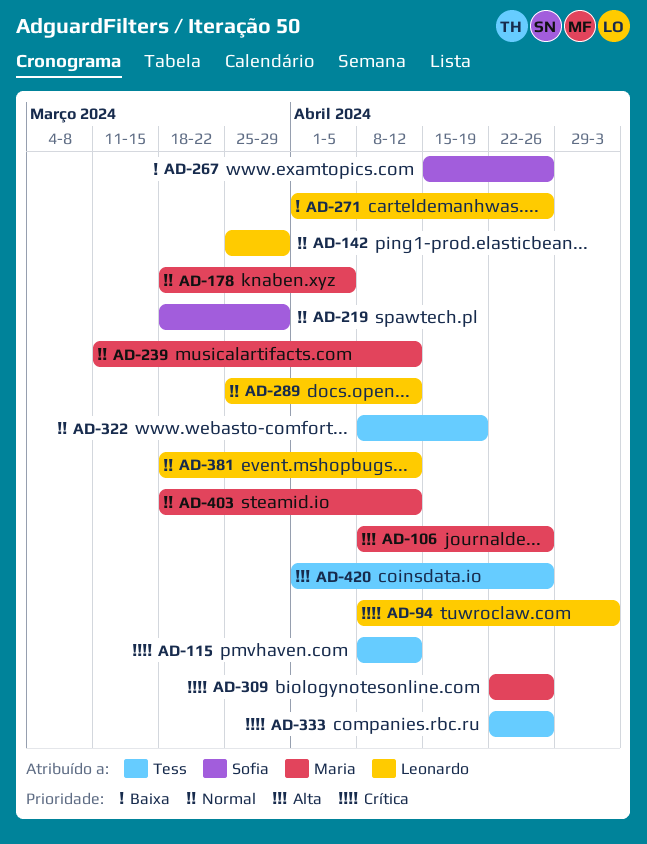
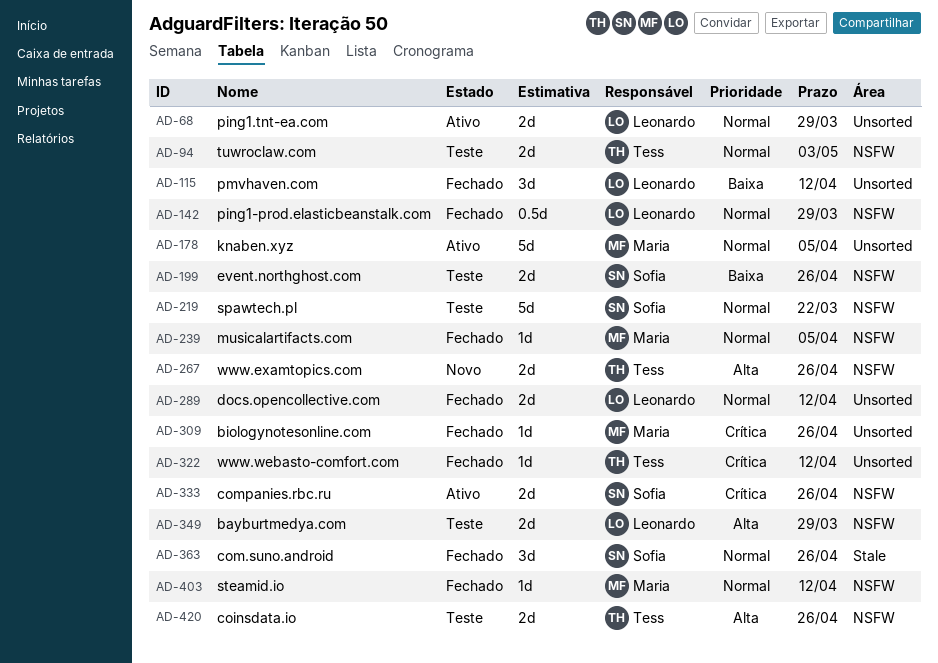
AD-68: none -> present
AD-94, owner: Leonardo -> Tess
AD-94, priority: Crítica -> Normal
AD-106: present -> none
AD-115, owner: Tess -> Leonardo
AD-115, priority: Crítica -> Baixa
AD-199: none -> present
AD-219, due: Mar 29 -> Mar 22
AD-239, due: Apr 12 -> Apr 5
AD-267, owner: Sofia -> Tess
AD-267, priority: Baixa -> Alta
AD-271: present -> none
AD-322, priority: Normal -> Crítica
AD-322, due: Apr 19 -> Apr 12
AD-333, owner: Tess -> Sofia
AD-349: none -> present
AD-363: none -> present
AD-381: present -> none

